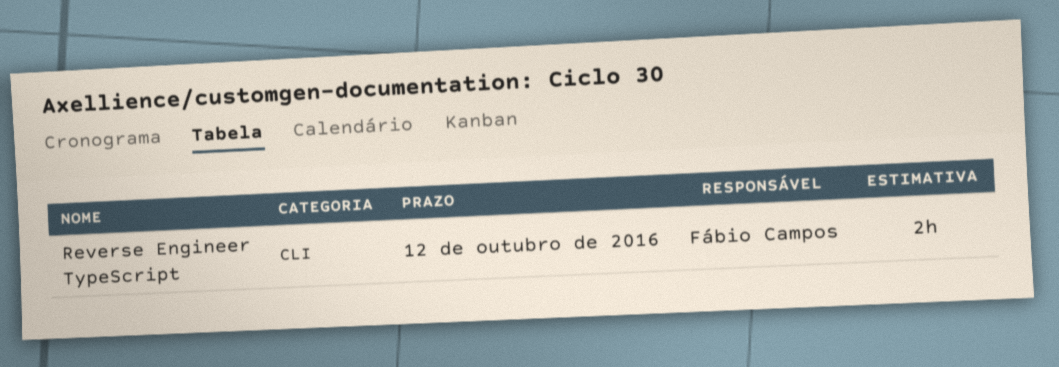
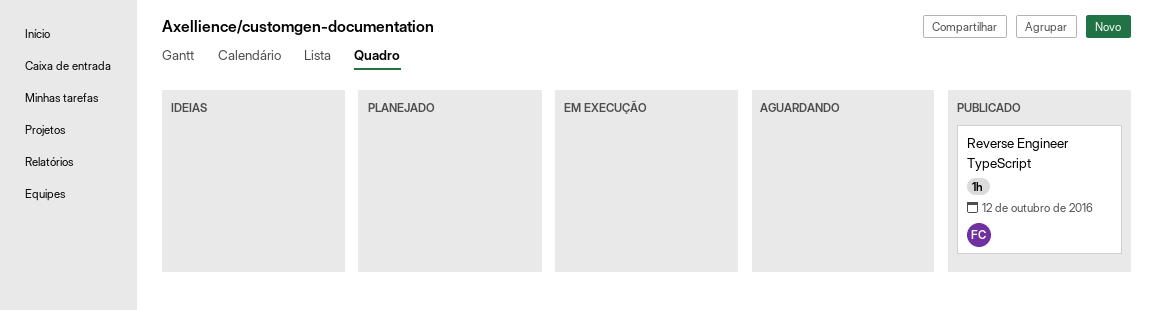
Reverse Engineer TypeScript, estimate: 2h -> 1h

